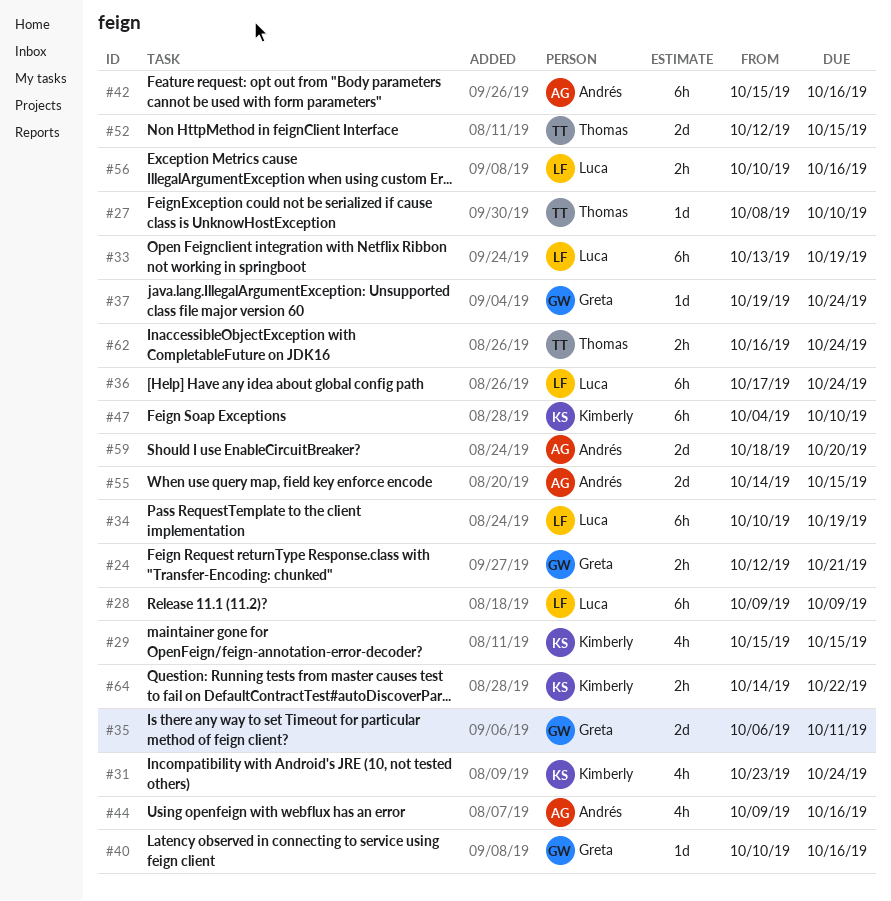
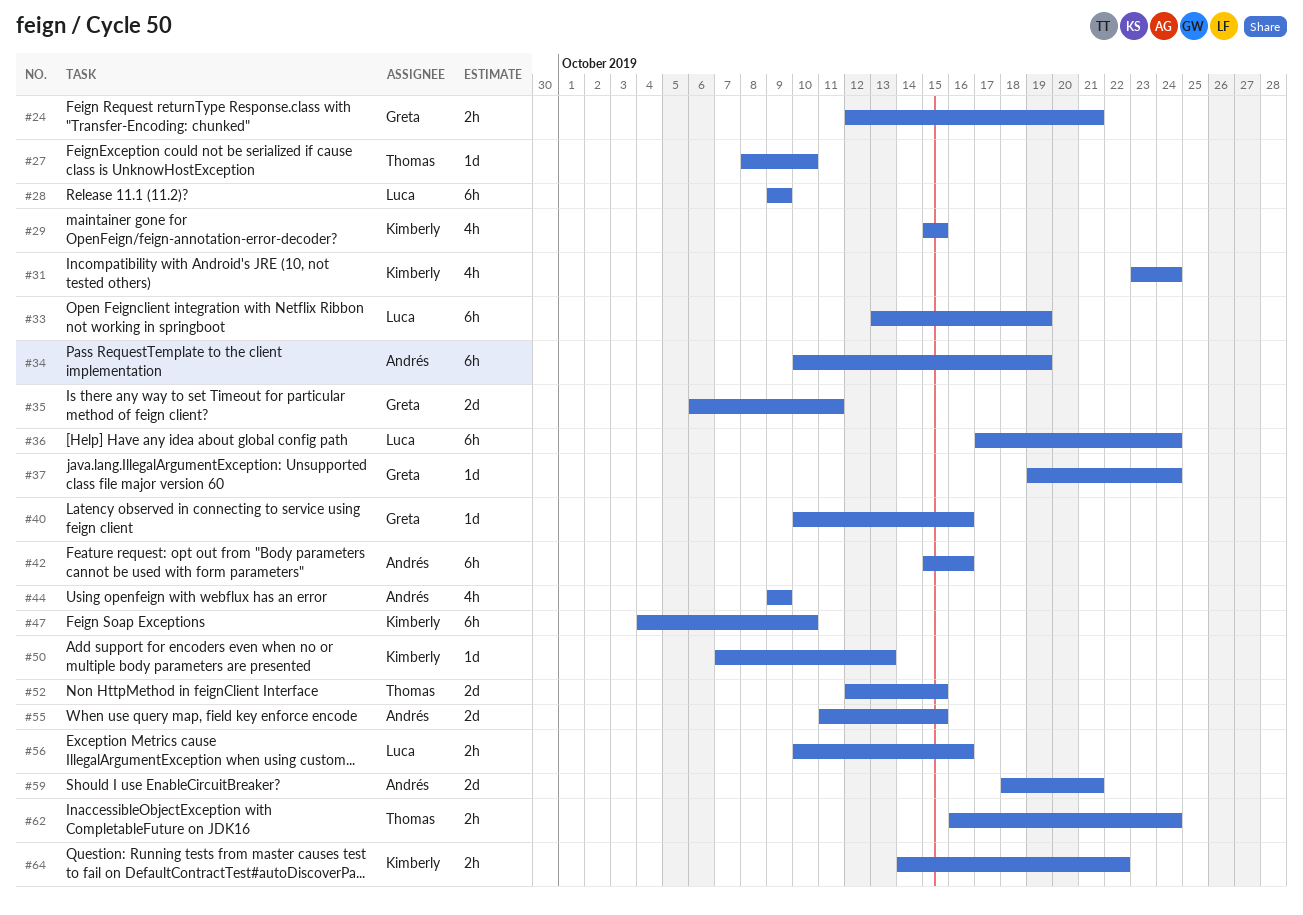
#34, owner: Luca -> Andrés
#44, due: Oct 16 -> Oct 9
#50: none -> present
#55, start: Oct 14 -> Oct 11
#59, due: Oct 20 -> Oct 21

